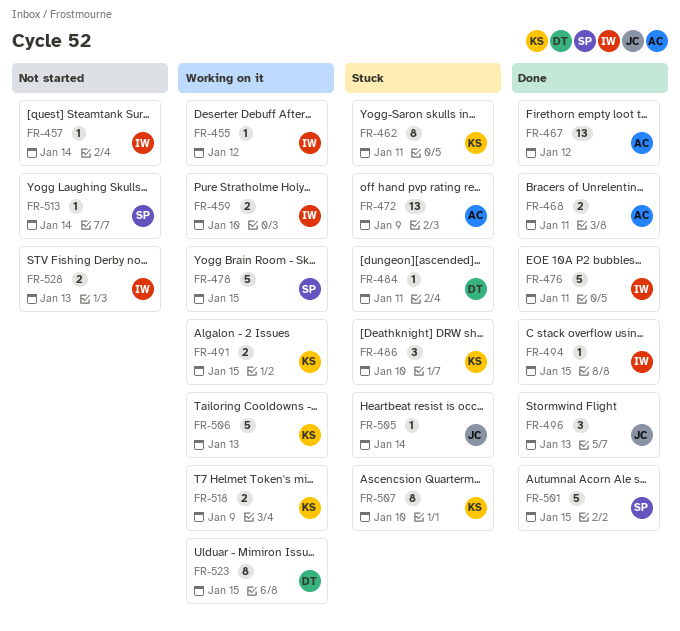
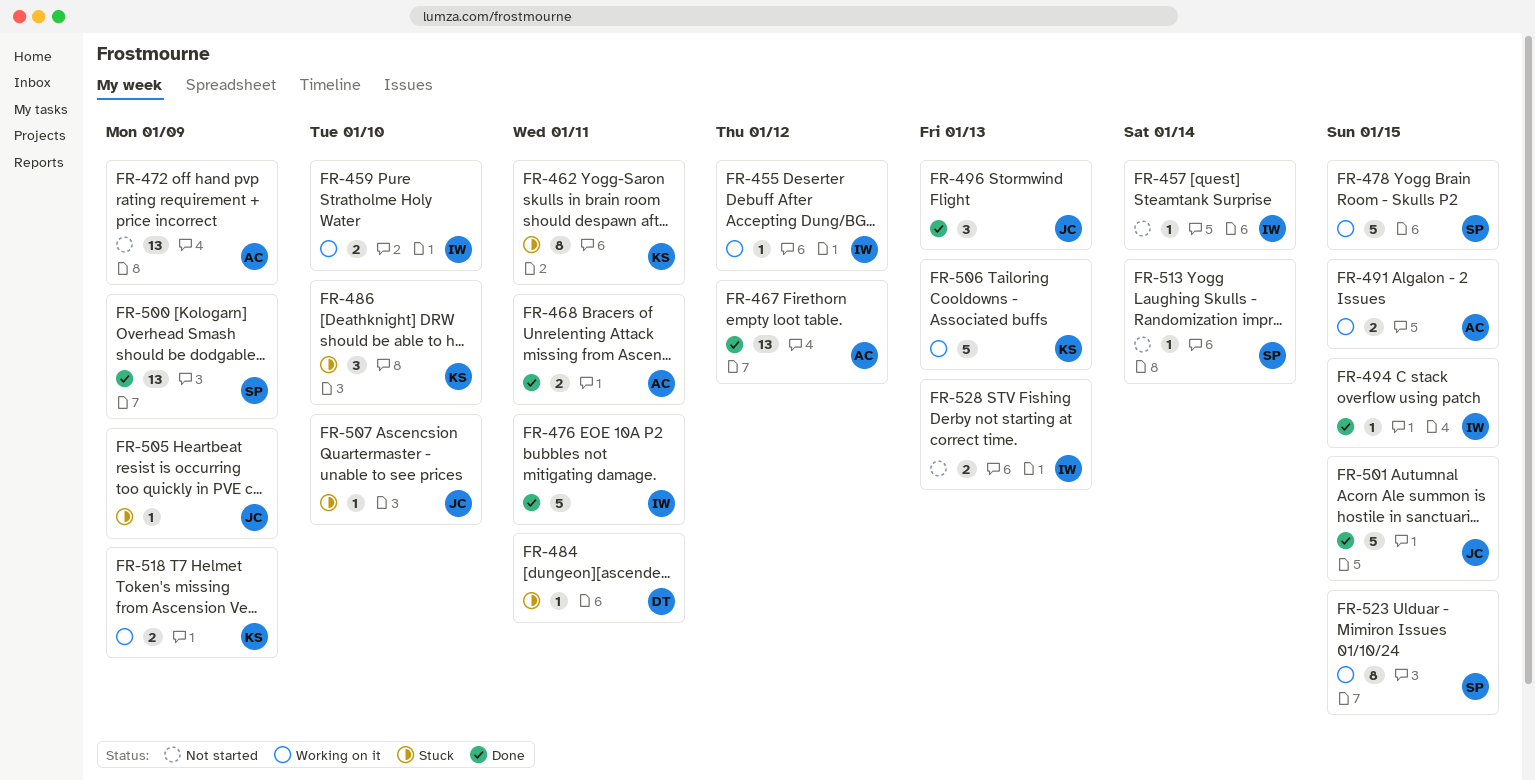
FR-472, status: Stuck -> Not started
FR-491, owner: KS -> AC
FR-500: none -> present
FR-501, owner: SP -> JC
FR-505, due: Jan 14 -> Jan 9
FR-507, owner: KS -> JC
FR-507, estimate: 8 -> 1
FR-523, owner: DT -> SP

